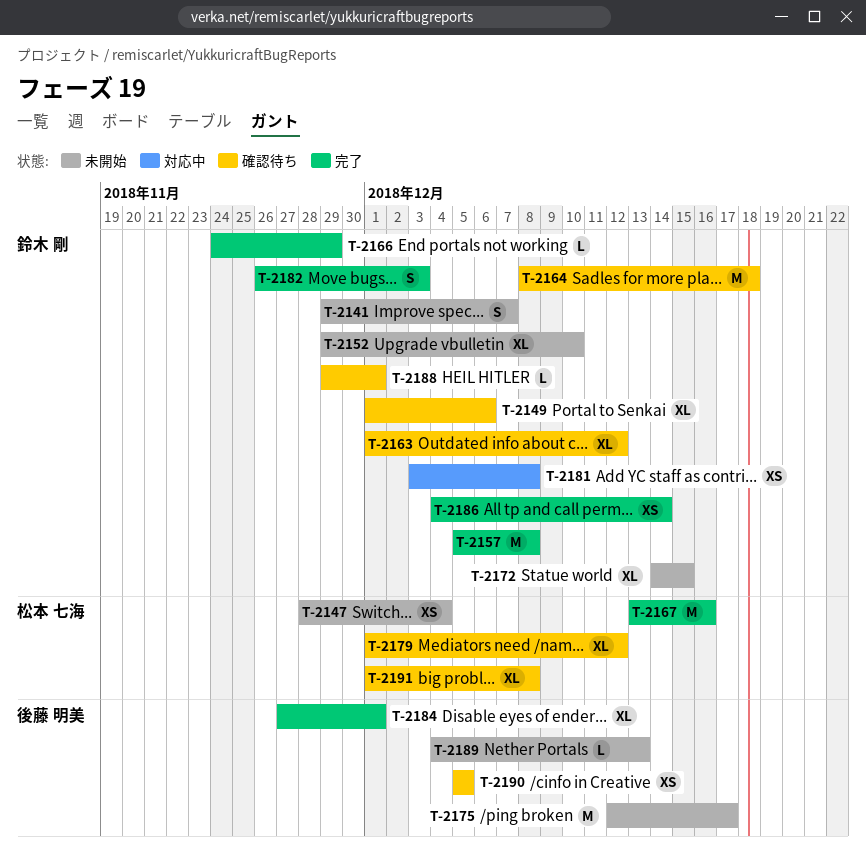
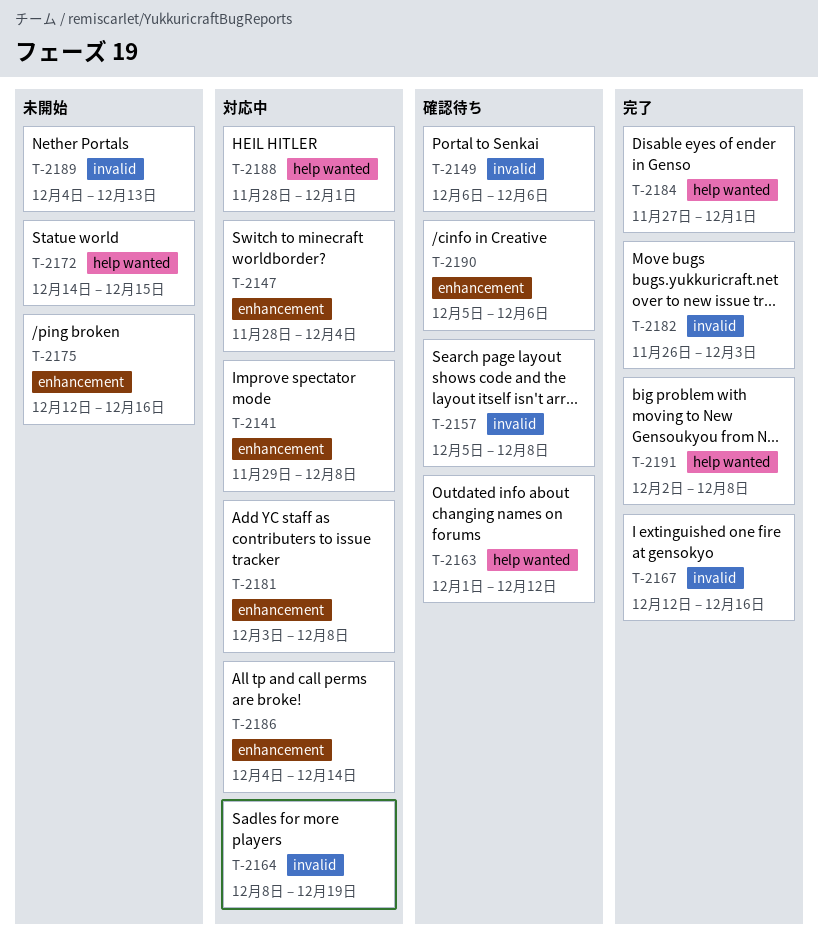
T-2141, status: 未開始 -> 対応中
T-2141, due: Dec 7 -> Dec 8
T-2147, status: 未開始 -> 対応中
T-2149, start: Dec 1 -> Dec 6
T-2152: present -> none
T-2157, status: 完了 -> 確認待ち
T-2164, status: 確認待ち -> 対応中
T-2164, due: Dec 18 -> Dec 19
T-2166: present -> none
T-2167, start: Dec 13 -> Dec 12
T-2175, due: Dec 17 -> Dec 16
T-2179: present -> none
T-2186, status: 完了 -> 対応中
T-2188, status: 確認待ち -> 対応中
T-2188, start: Nov 29 -> Nov 28
T-2190, due: Dec 5 -> Dec 6
T-2191, status: 確認待ち -> 完了
T-2191, start: Dec 1 -> Dec 2

